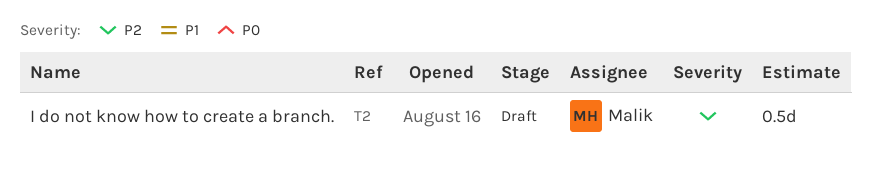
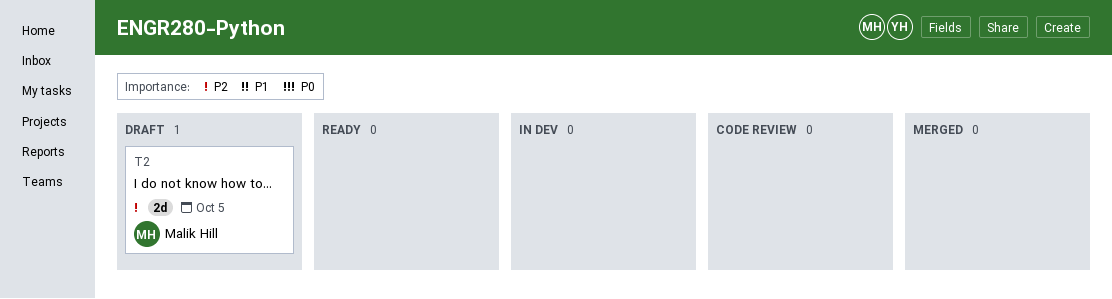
T2, estimate: 0.5d -> 2d

